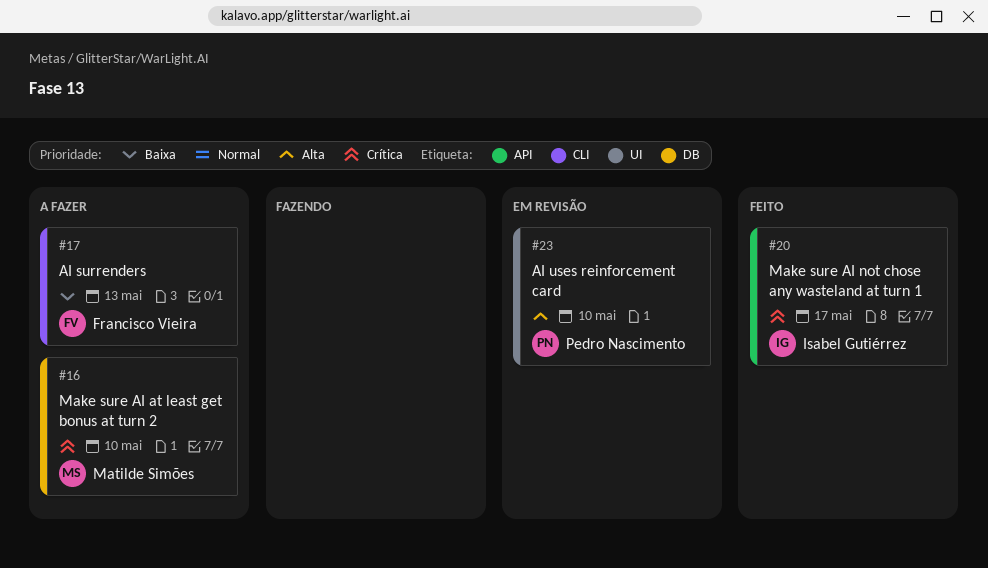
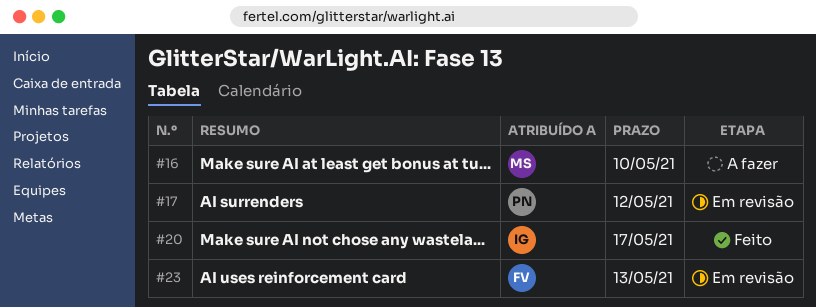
#17, status: A fazer -> Em revisão
#17, owner: Francisco Vieira -> Pedro Nascimento
#17, due: May 13 -> May 12
#23, owner: Pedro Nascimento -> Francisco Vieira
#23, due: May 10 -> May 13

